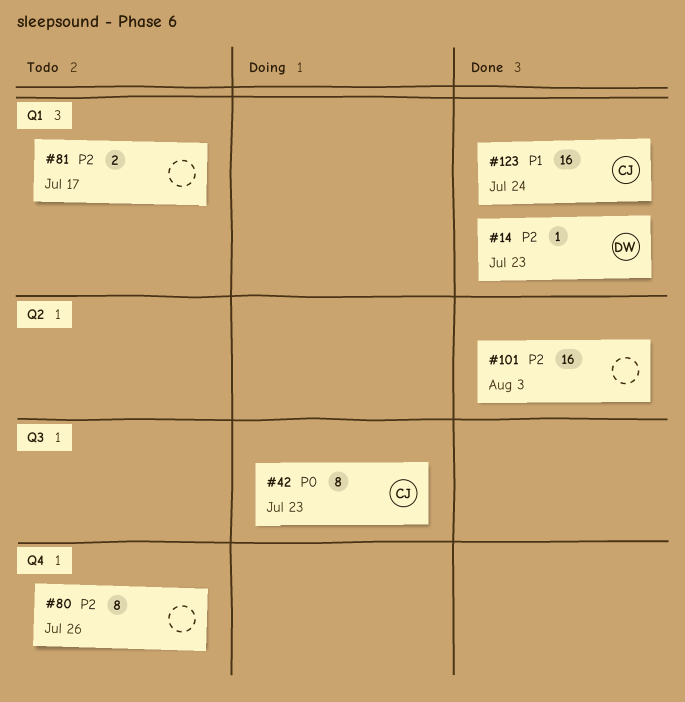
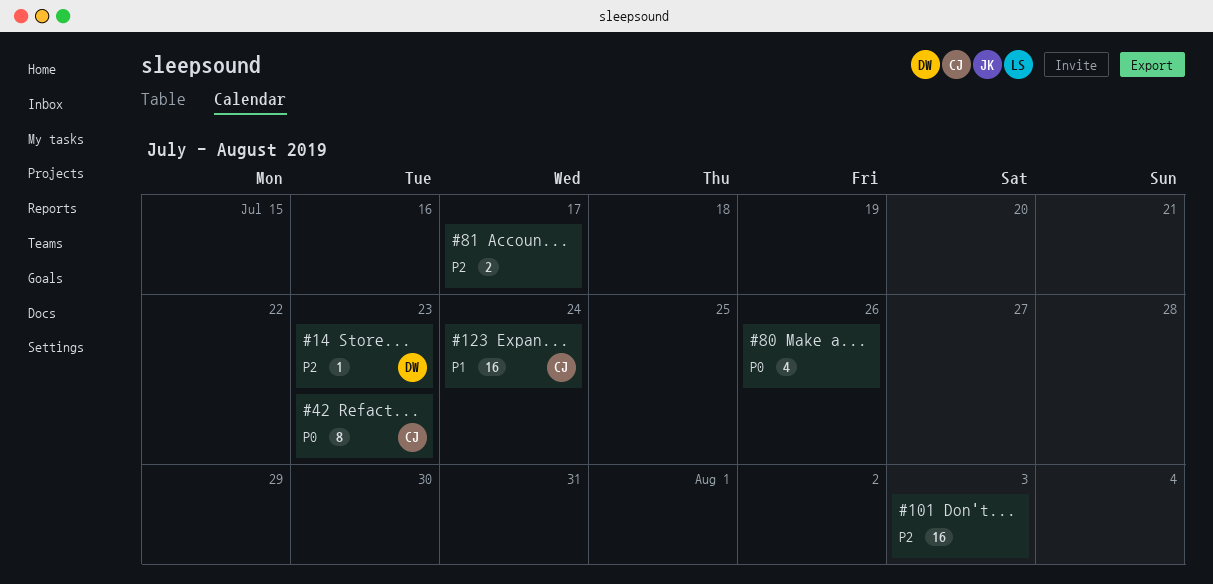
#80, priority: P2 -> P0
#80, estimate: 8 -> 4

